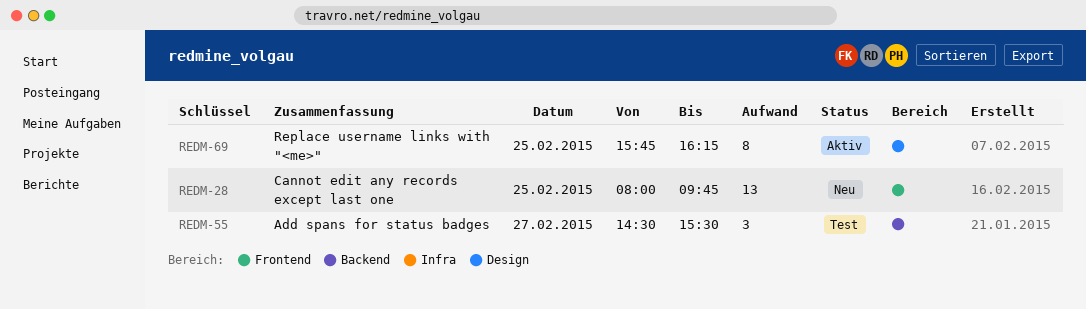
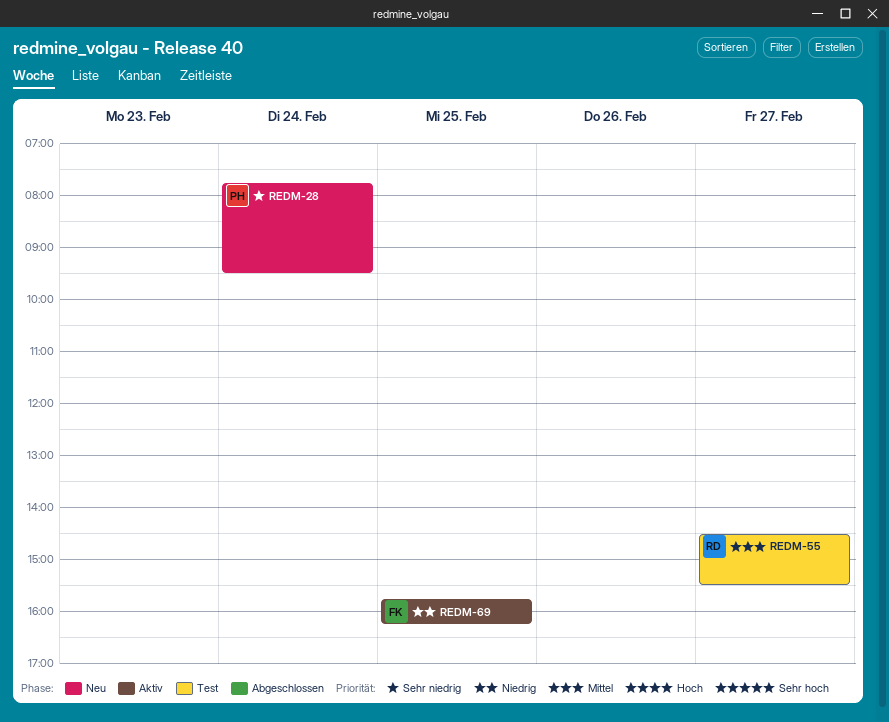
REDM-28, day: Feb 25 -> Feb 24
REDM-28, begins: 08:00 -> 07:45
REDM-28, ends: 09:45 -> 09:30

